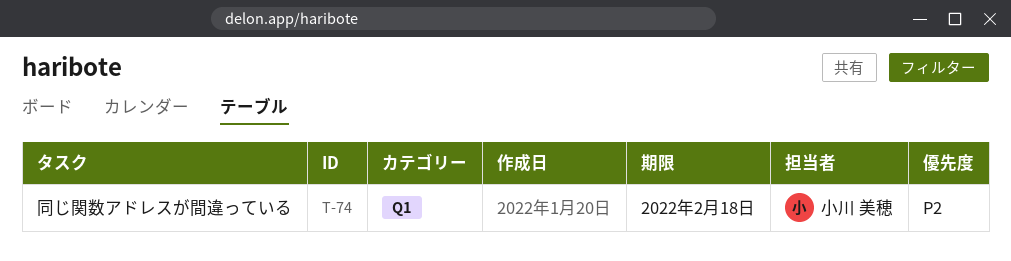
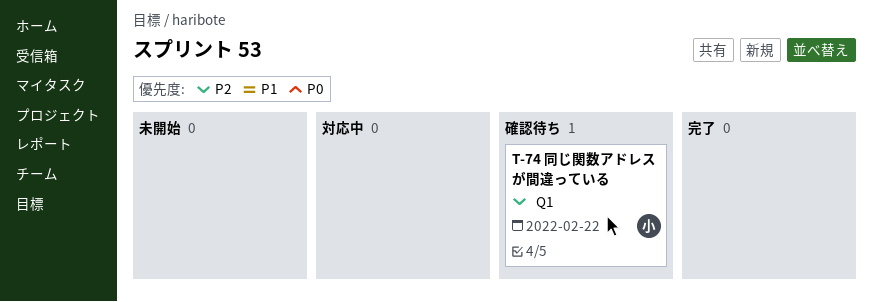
T-74, due: Feb 18 -> Feb 22

